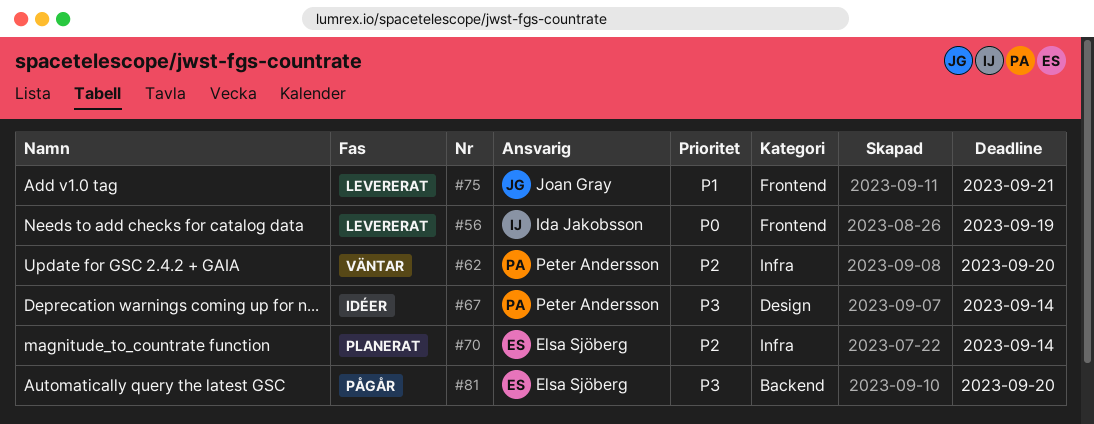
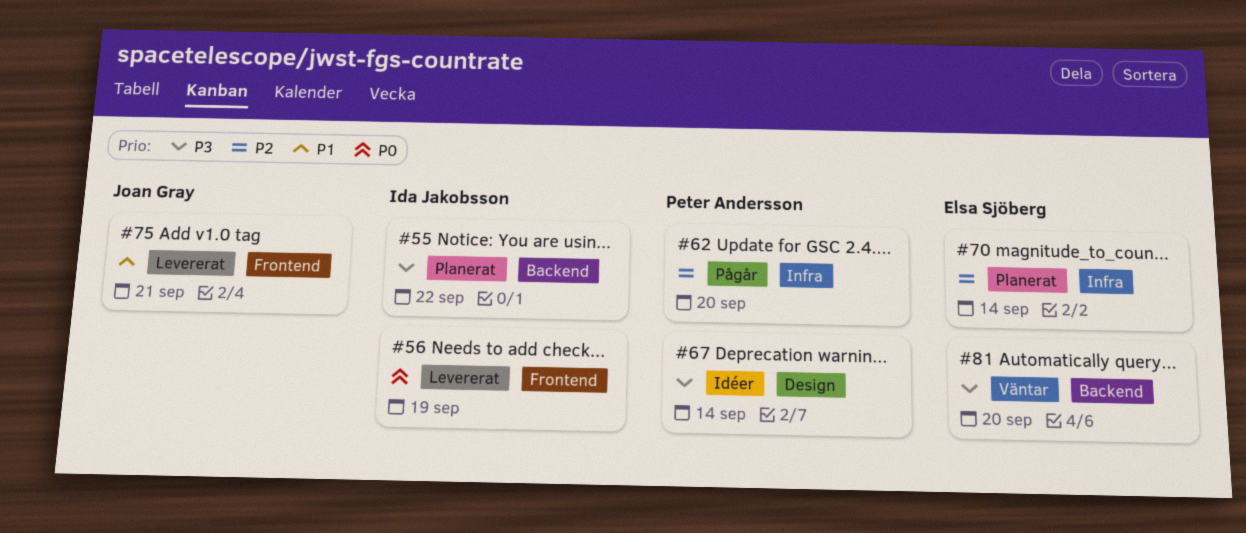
#55: none -> present
#62, status: Väntar -> Pågår
#81, status: Pågår -> Väntar

